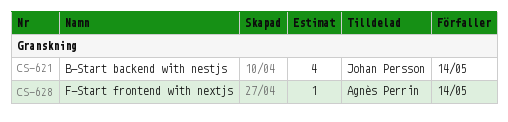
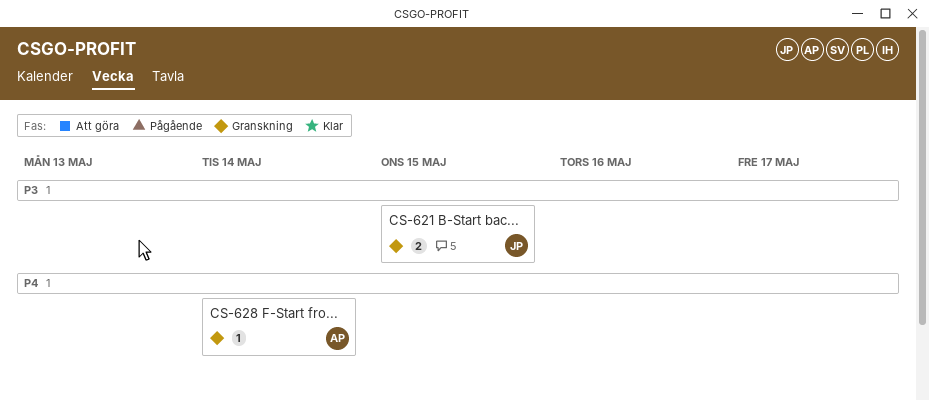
CS-621, estimate: 4 -> 2
CS-621, due: May 14 -> May 15

